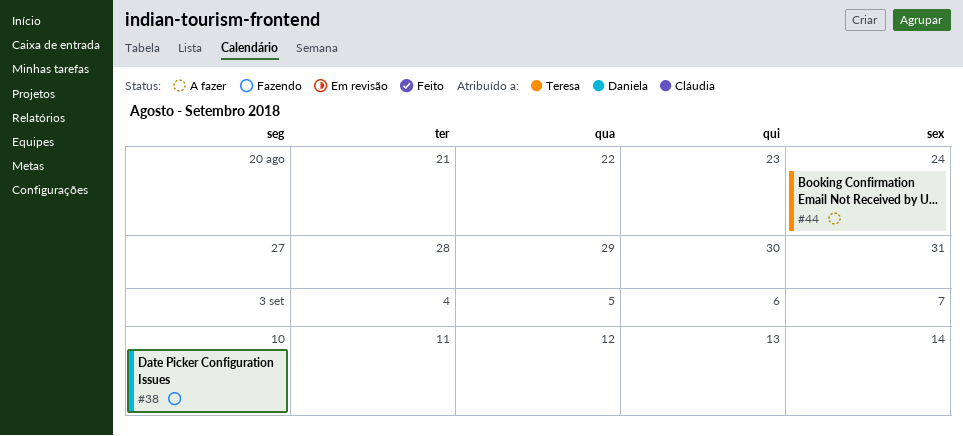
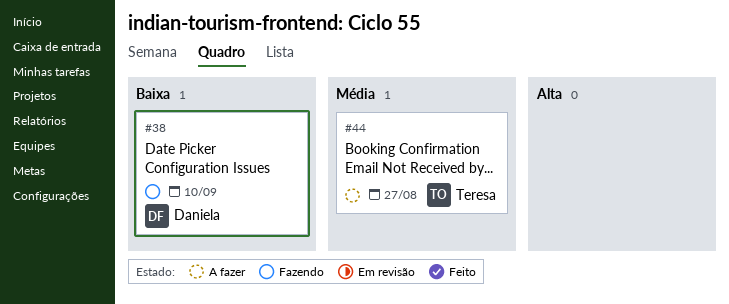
#44, due: Aug 24 -> Aug 27

